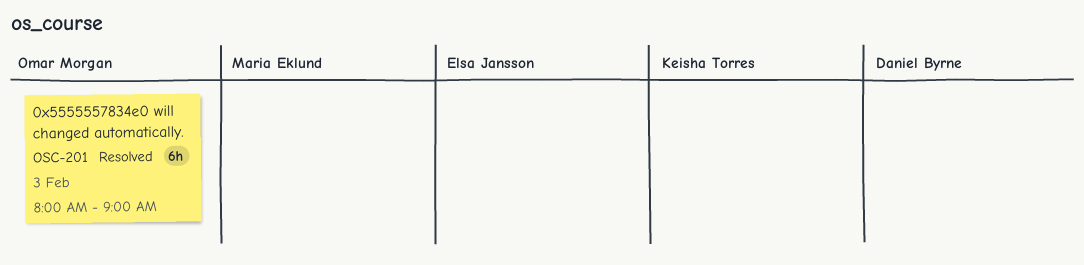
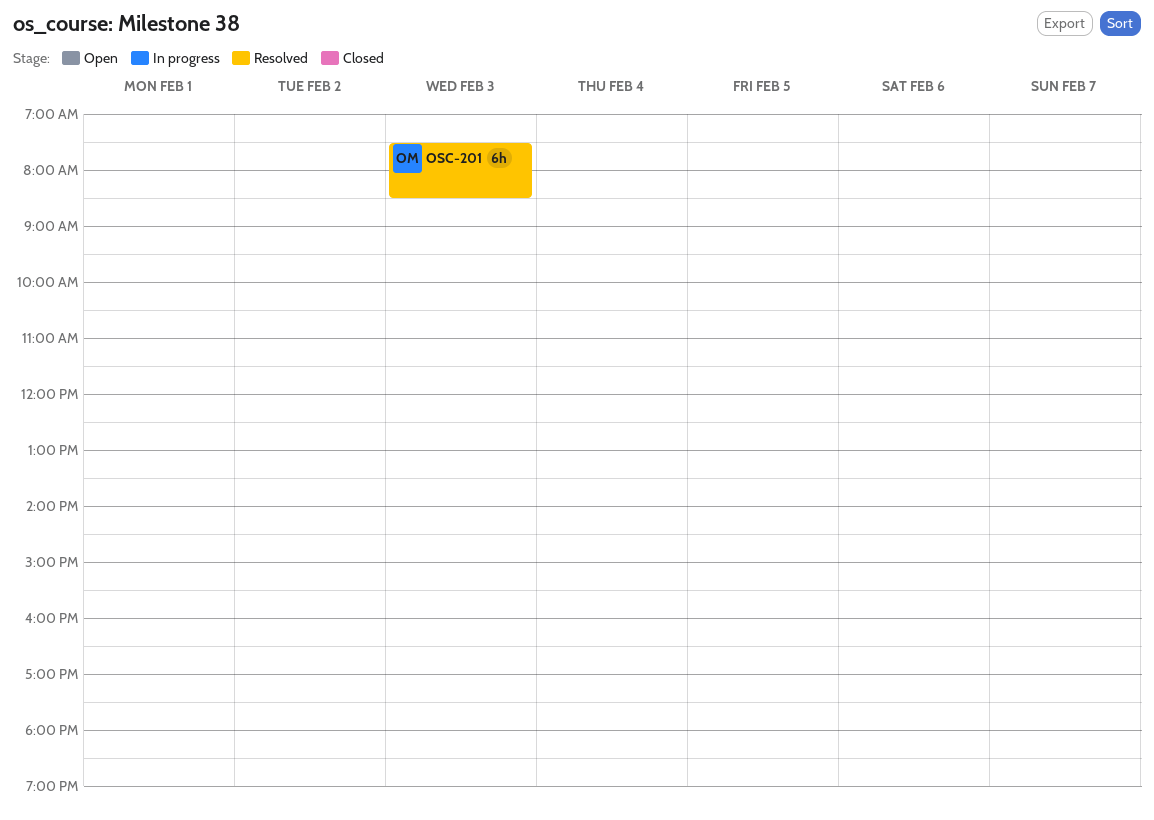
OSC-201, begins: 08:00 -> 07:30
OSC-201, ends: 09:00 -> 08:30

